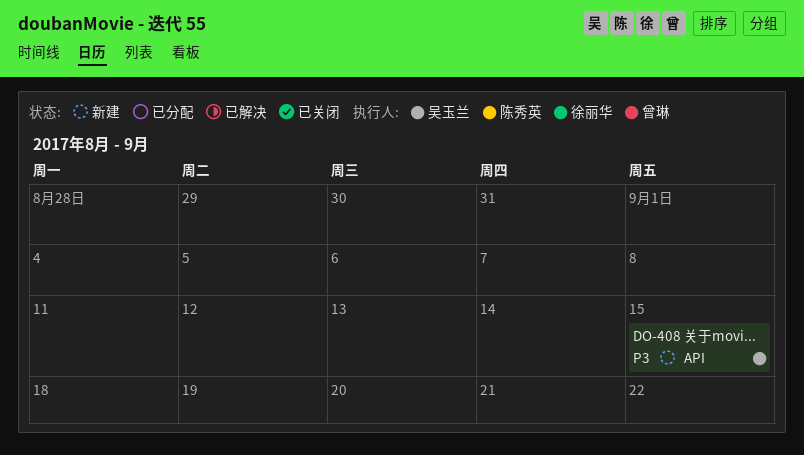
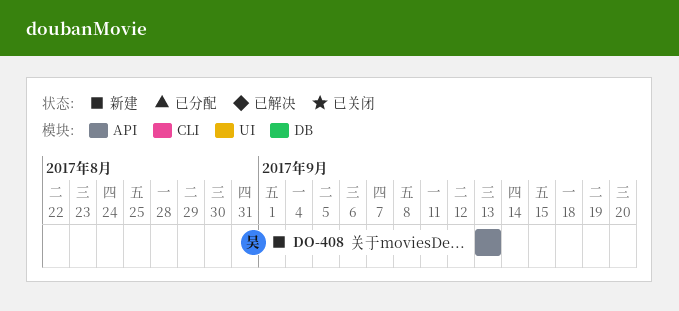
DO-408, due: Sep 15 -> Sep 13

